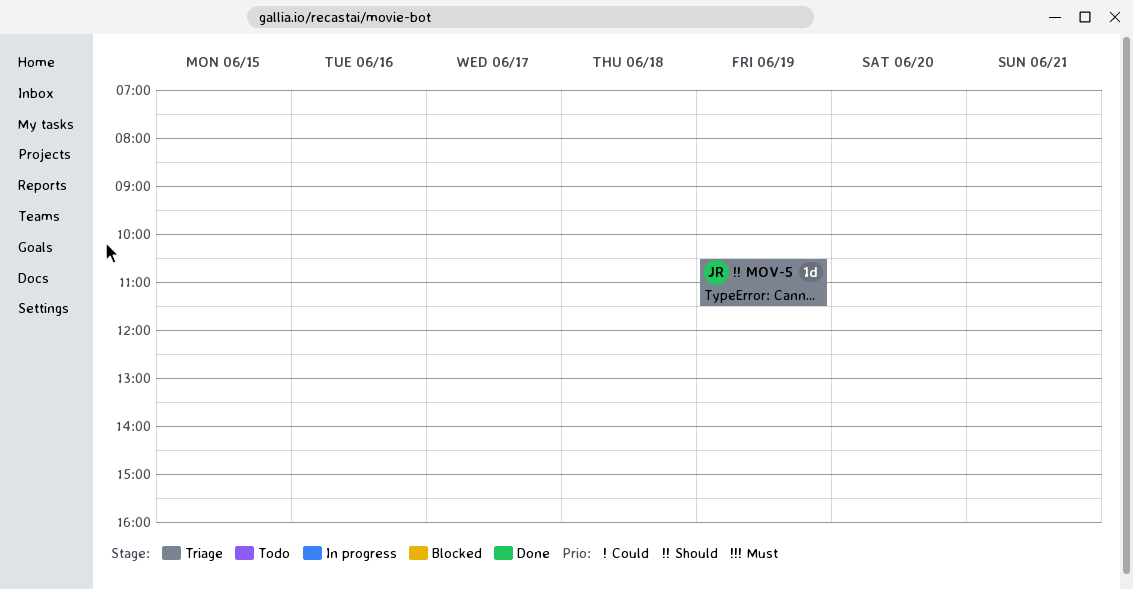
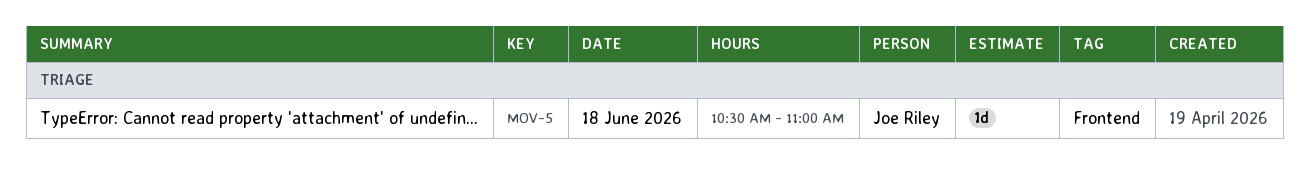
MOV-5, day: Jun 19 -> Jun 18
MOV-5, ends: 11:30 -> 11:00

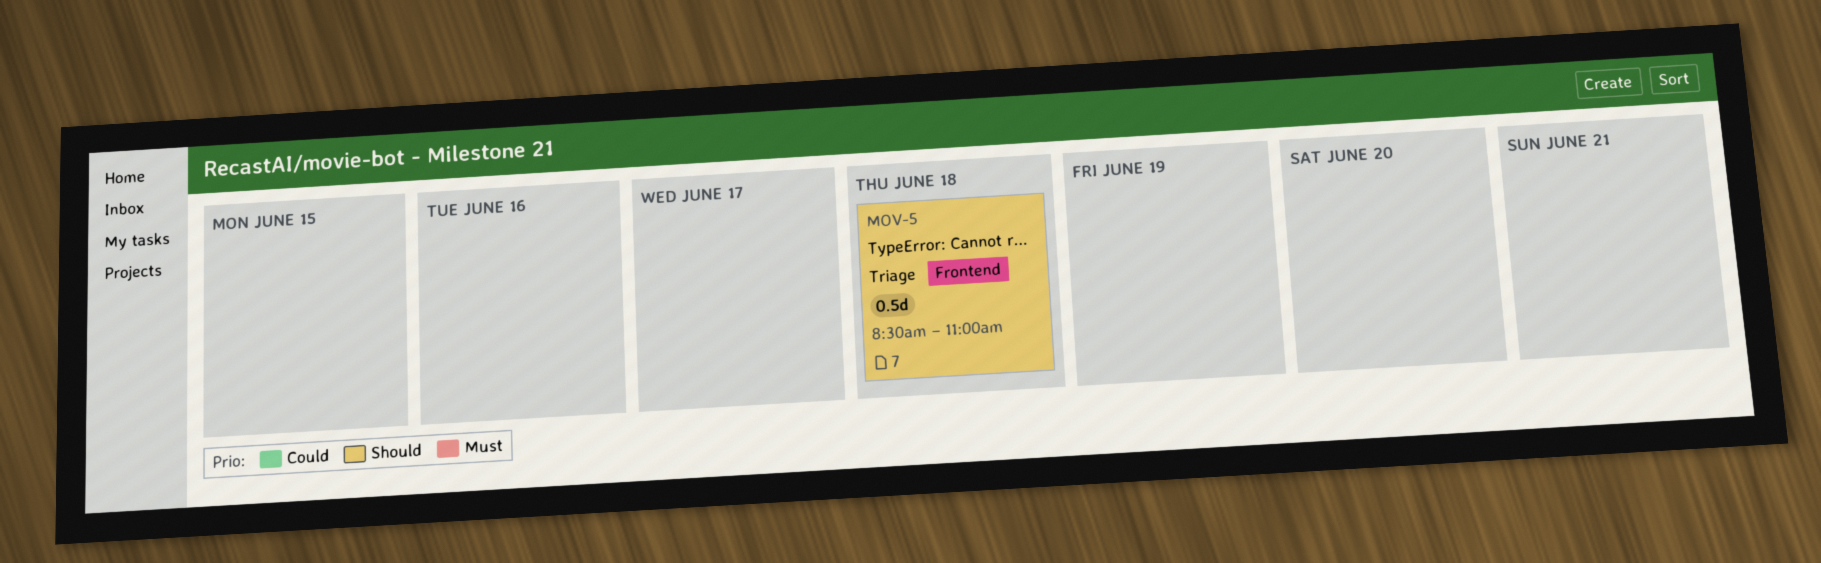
MOV-5, estimate: 1d -> 0.5d
MOV-5, begins: 10:30 -> 08:30

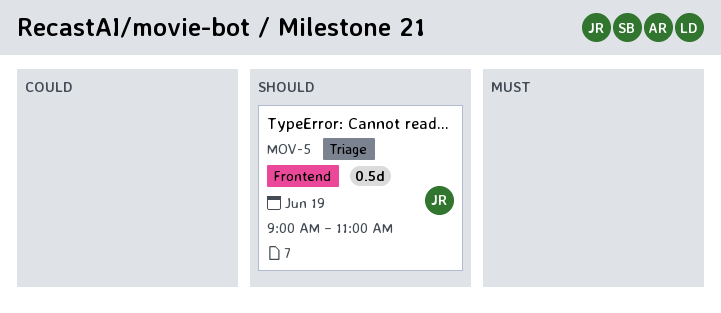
MOV-5, day: Jun 18 -> Jun 19
MOV-5, begins: 08:30 -> 09:00

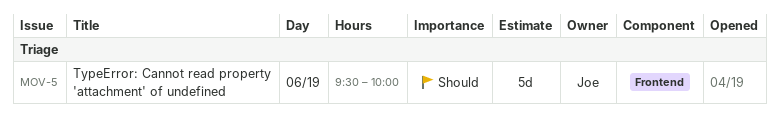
MOV-5, estimate: 0.5d -> 5d
MOV-5, begins: 09:00 -> 09:30
MOV-5, ends: 11:00 -> 10:00

